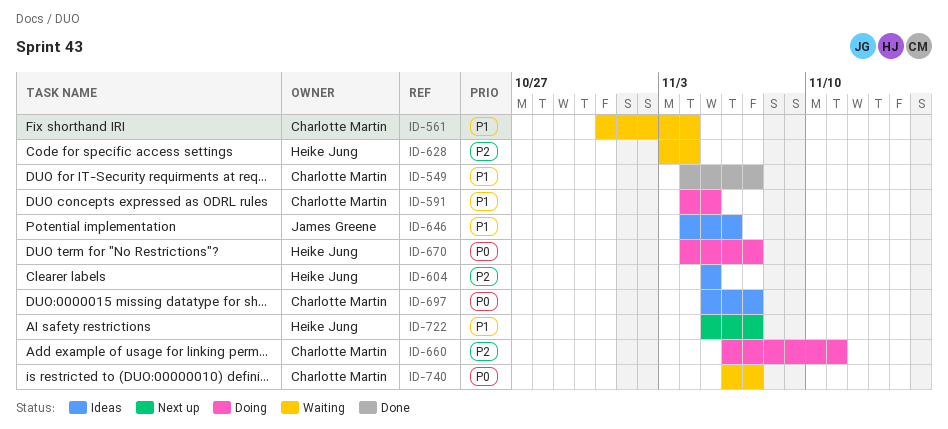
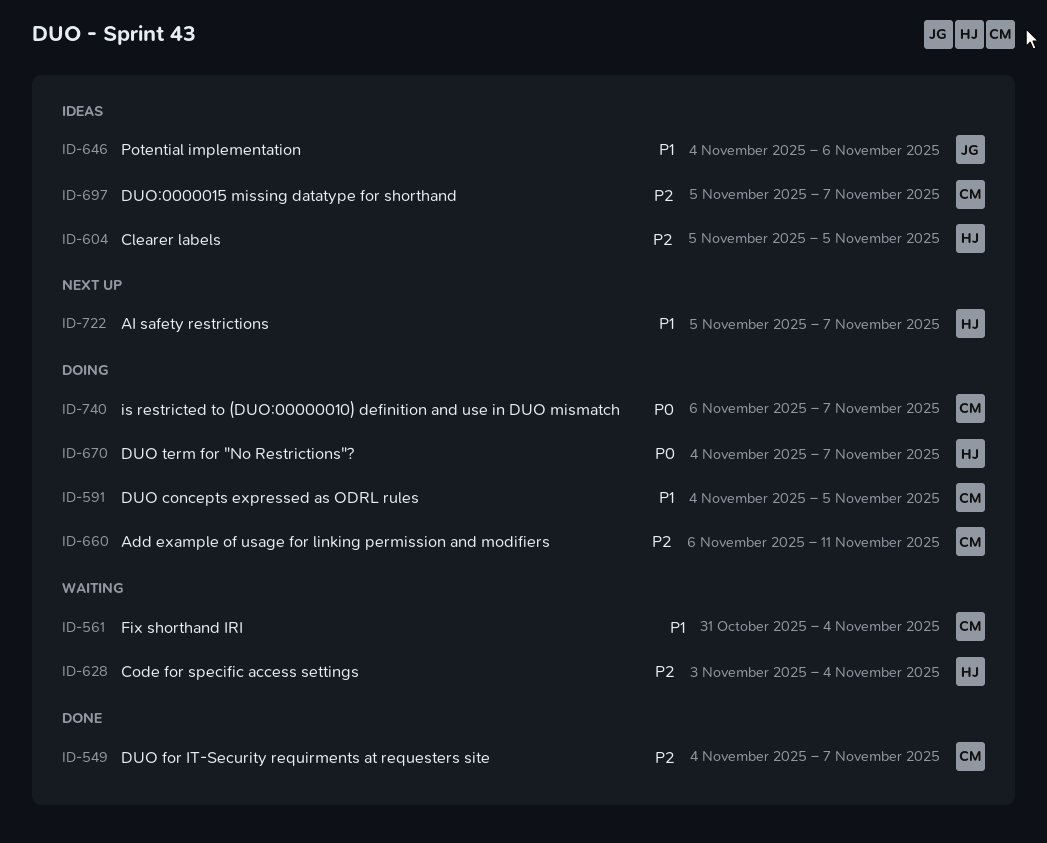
ID-549, priority: P1 -> P2
ID-697, priority: P0 -> P2
ID-740, status: Waiting -> Doing

